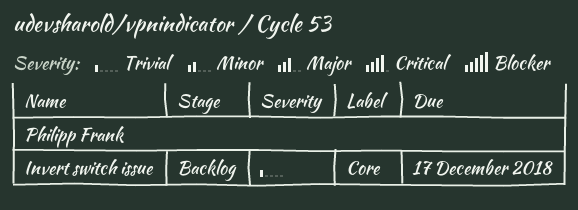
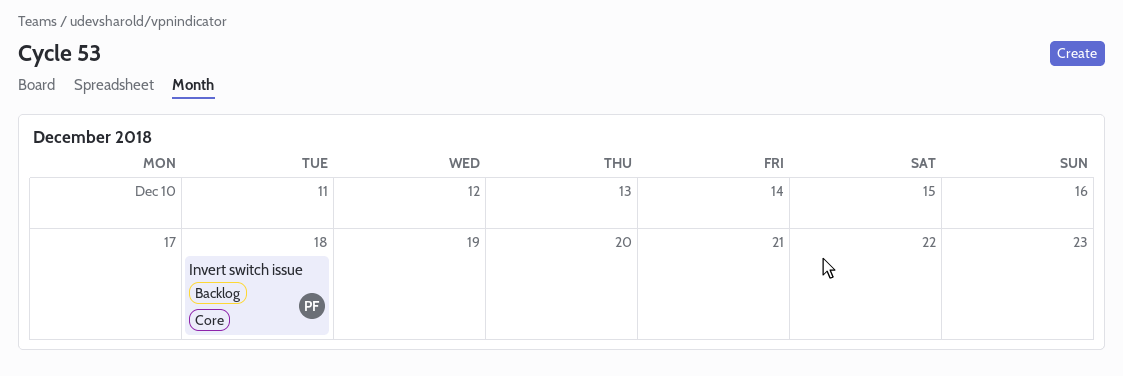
Invert switch issue, due: Dec 17 -> Dec 18

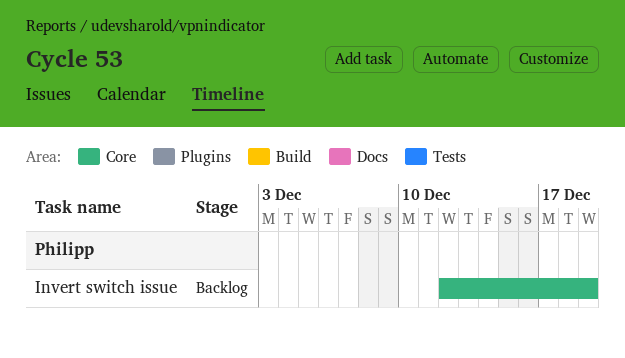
Invert switch issue, due: Dec 18 -> Dec 19

